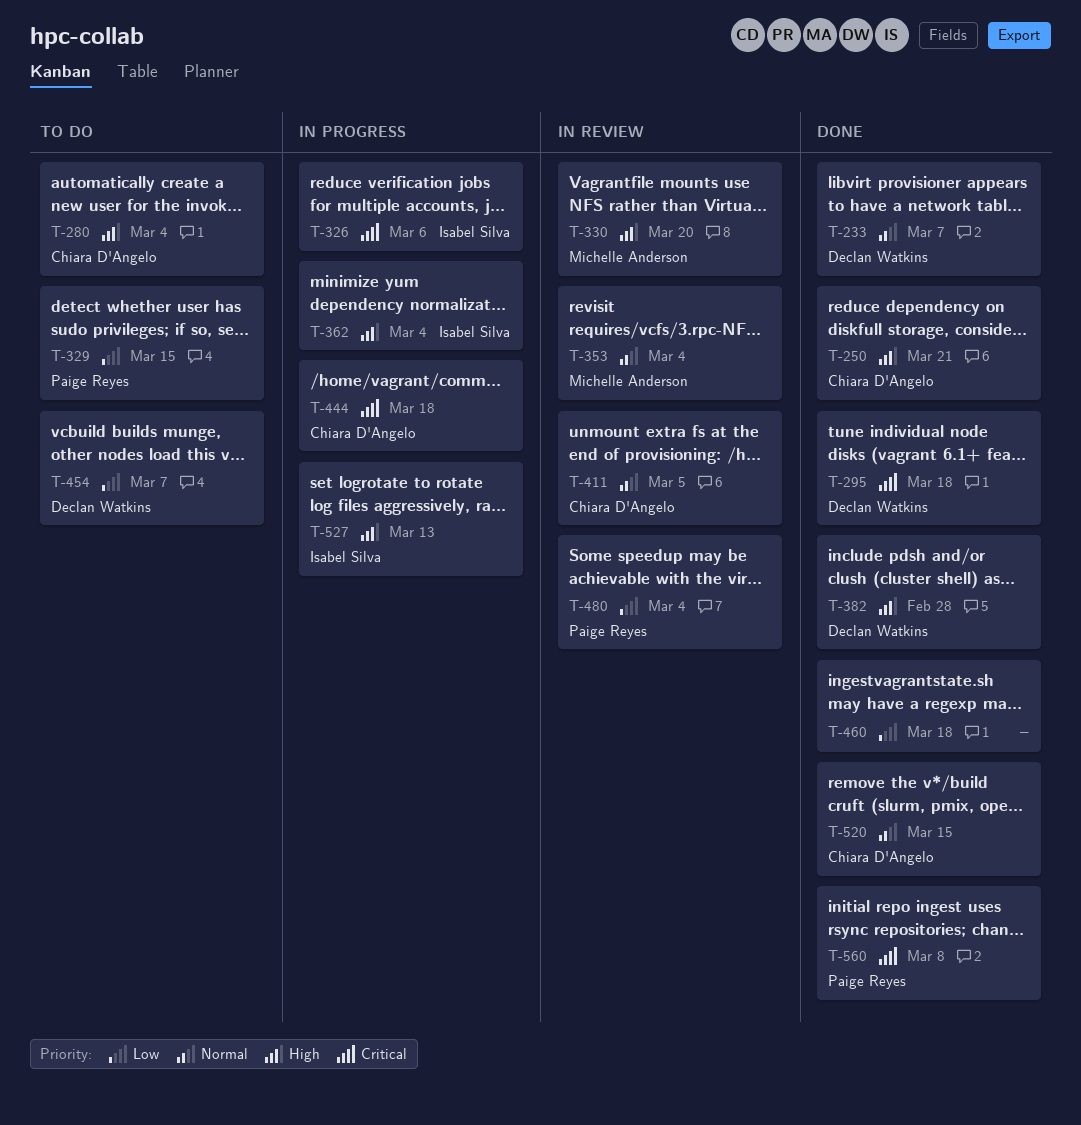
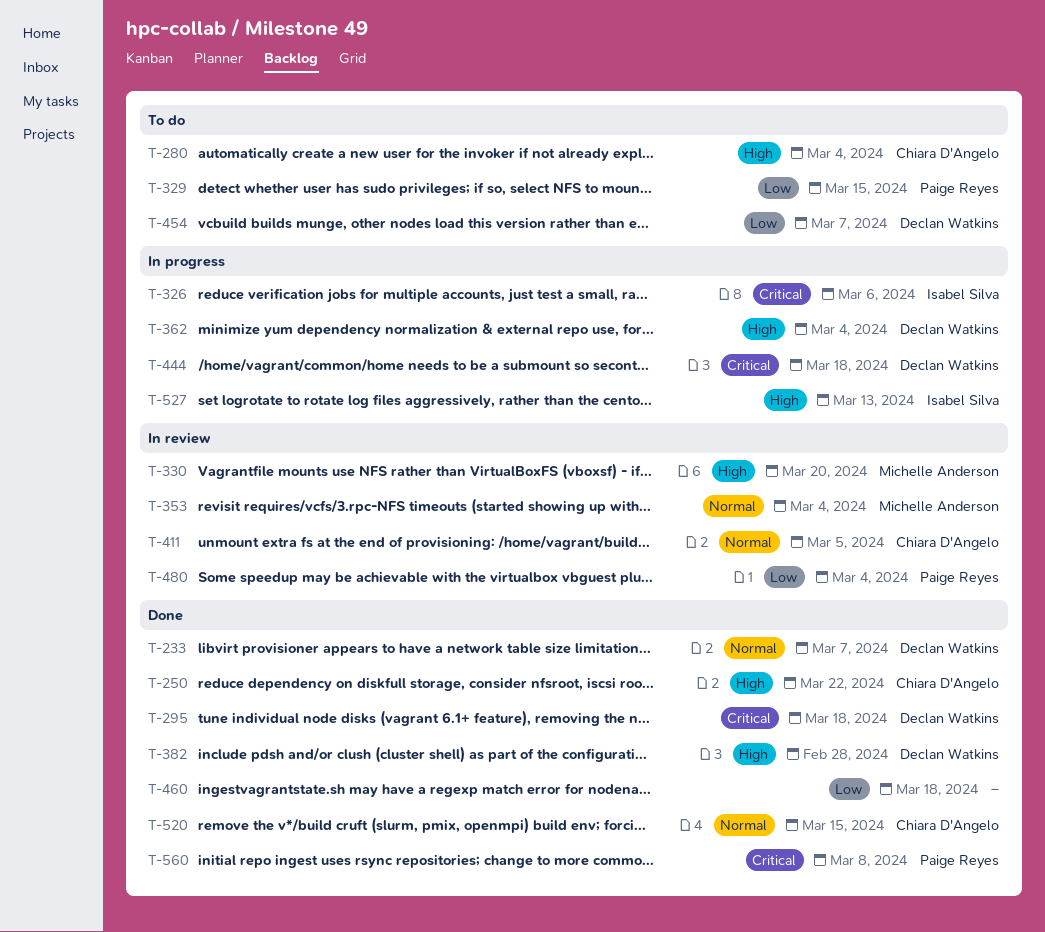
T-250, due: Mar 21 -> Mar 22
T-362, owner: Isabel Silva -> Declan Watkins
T-444, owner: Chiara D'Angelo -> Declan Watkins

